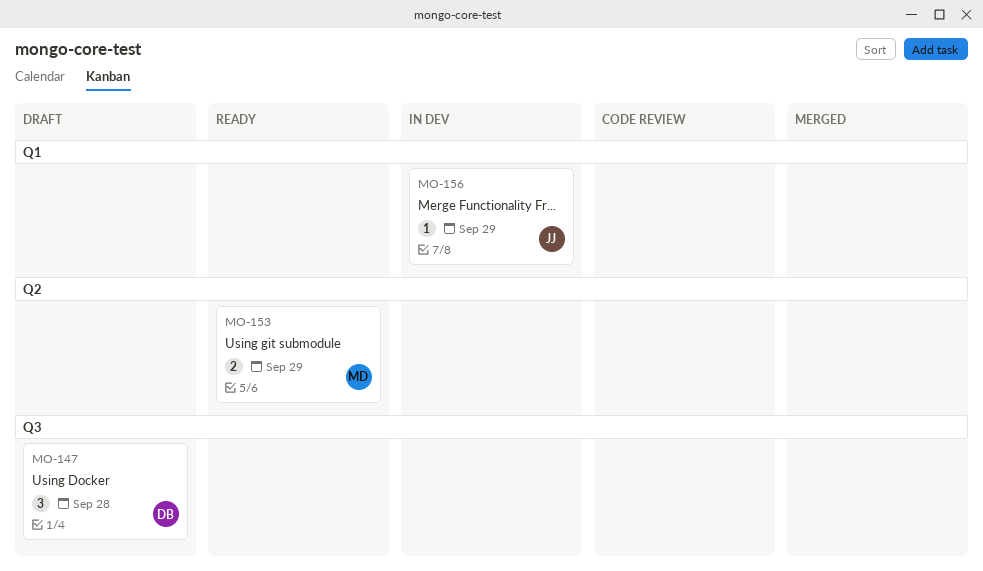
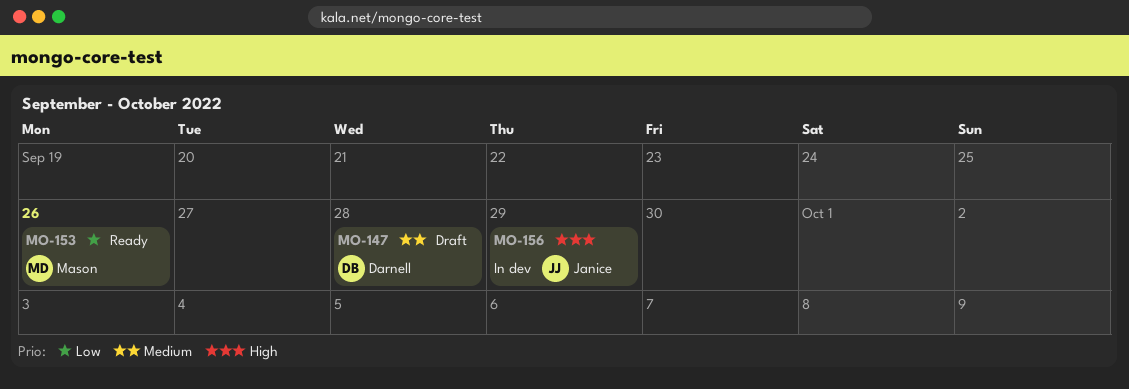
MO-153, due: Sep 29 -> Sep 26

